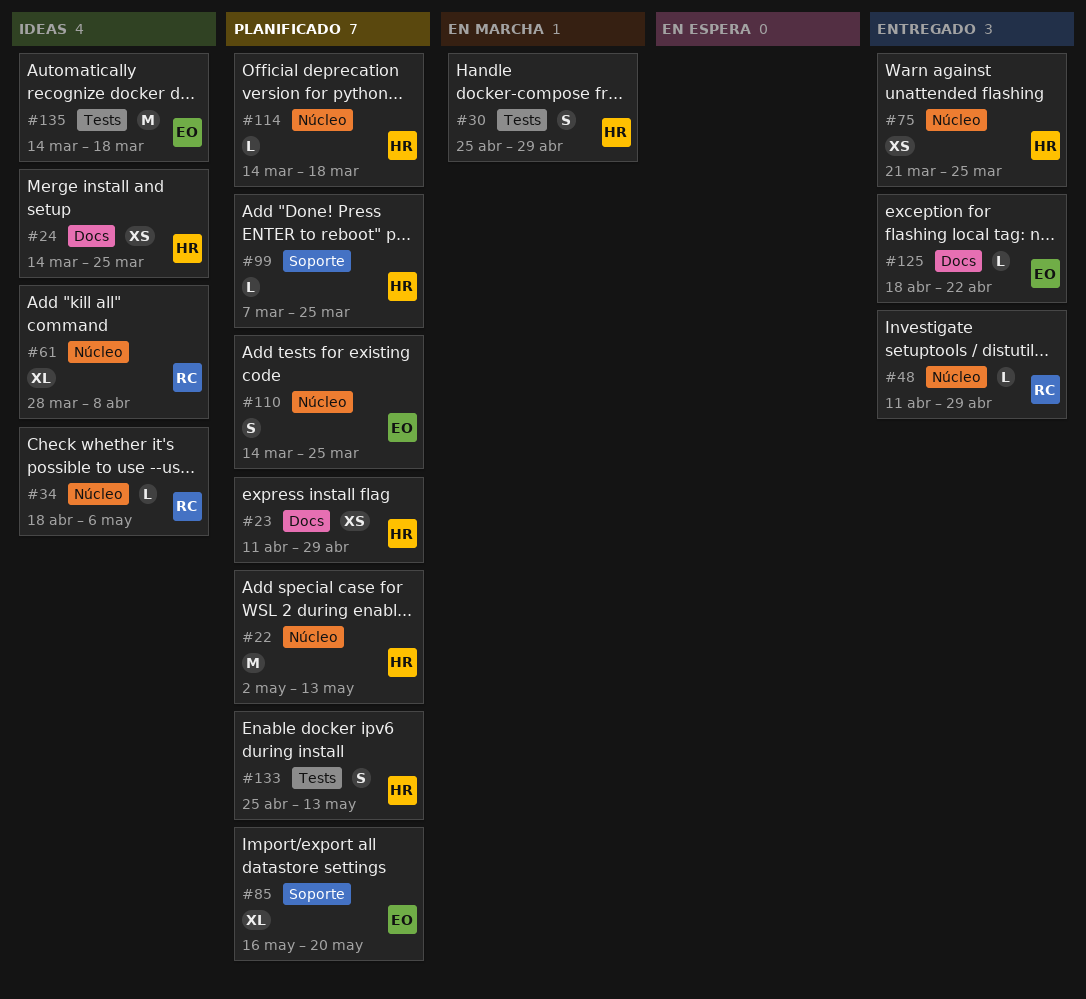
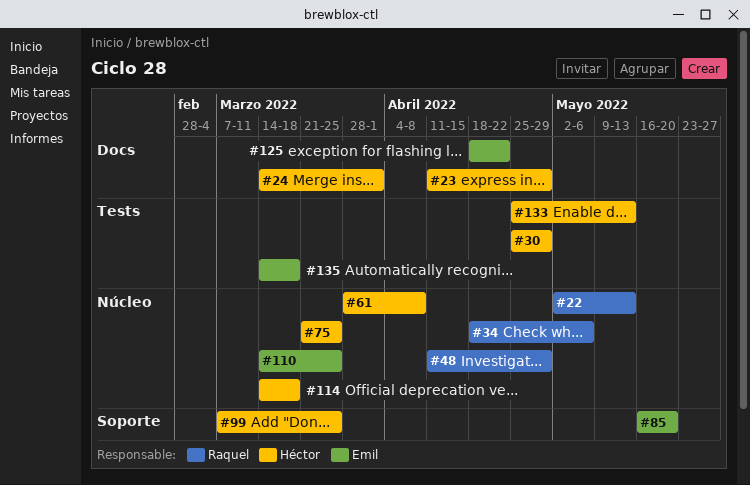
#22, owner: Héctor -> Raquel
#24, due: Mar 25 -> Apr 1
#61, owner: Raquel -> Héctor

